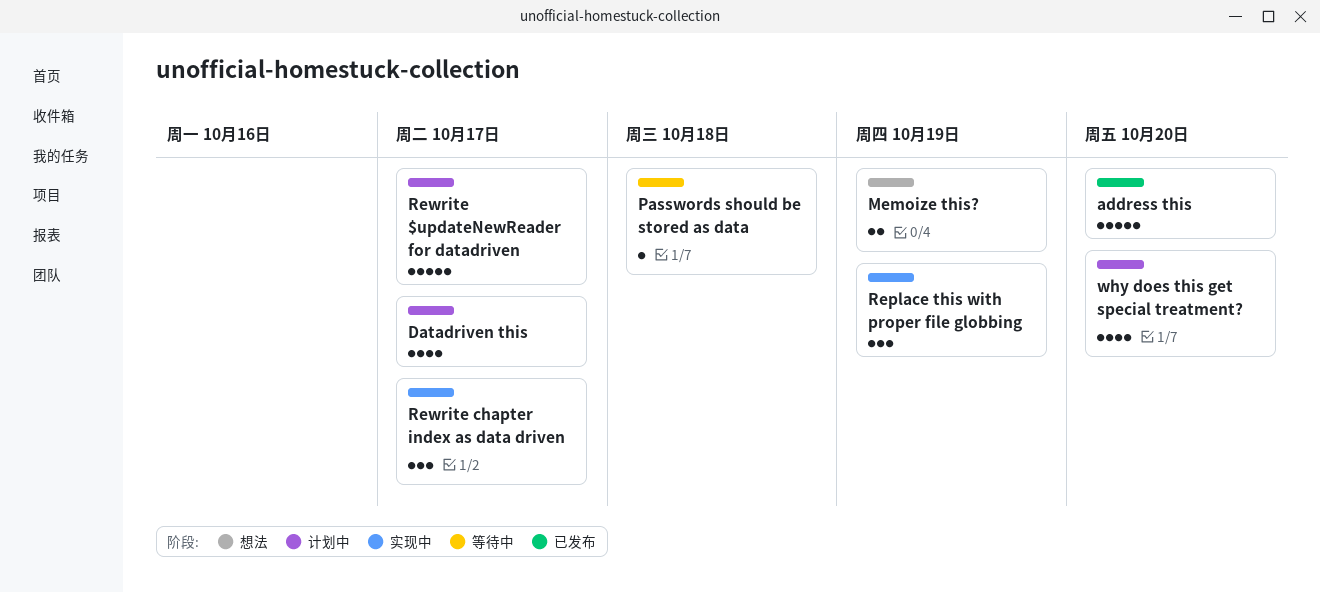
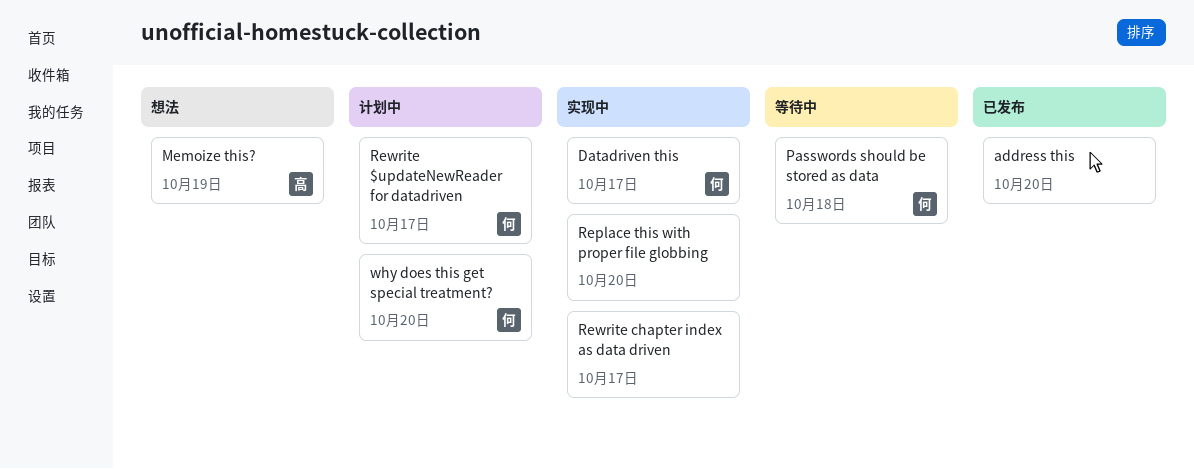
Datadriven this, status: 计划中 -> 实现中
Replace this with proper file globbing, due: Oct 19 -> Oct 20

